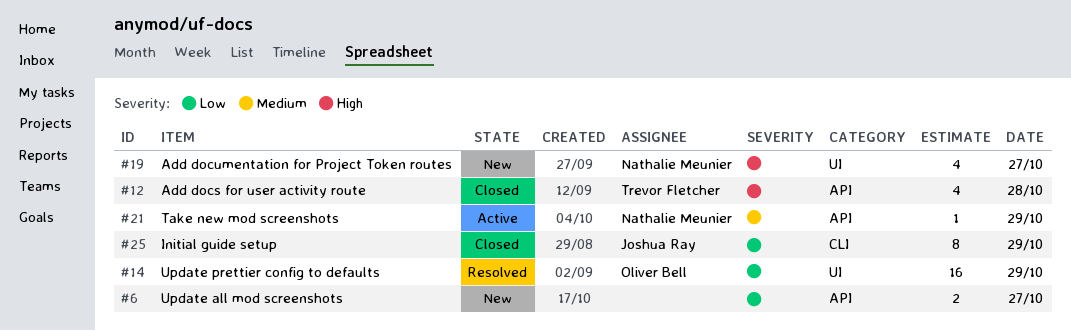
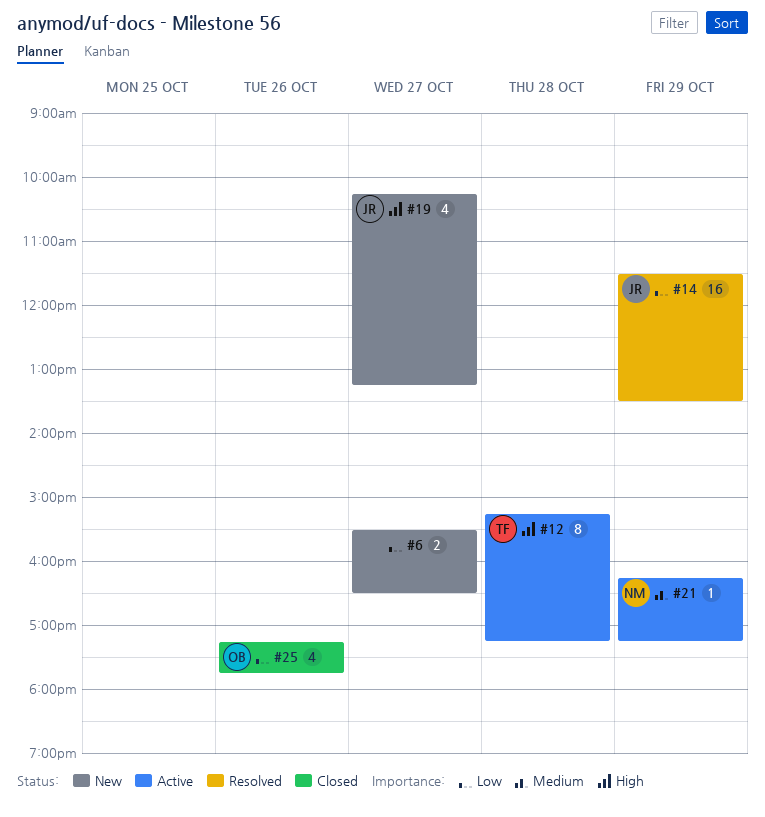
#12, status: Closed -> Active
#12, estimate: 4 -> 8
#14, owner: Oliver Bell -> Joshua Ray
#19, owner: Nathalie Meunier -> Joshua Ray
#25, owner: Joshua Ray -> Oliver Bell
#25, estimate: 8 -> 4
#25, day: Oct 29 -> Oct 26

